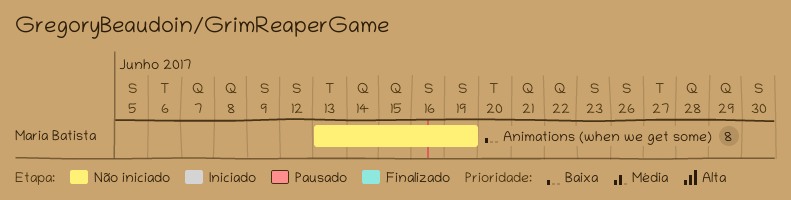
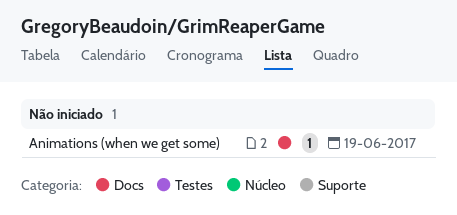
Animations (when we get some), estimate: 8 -> 1

